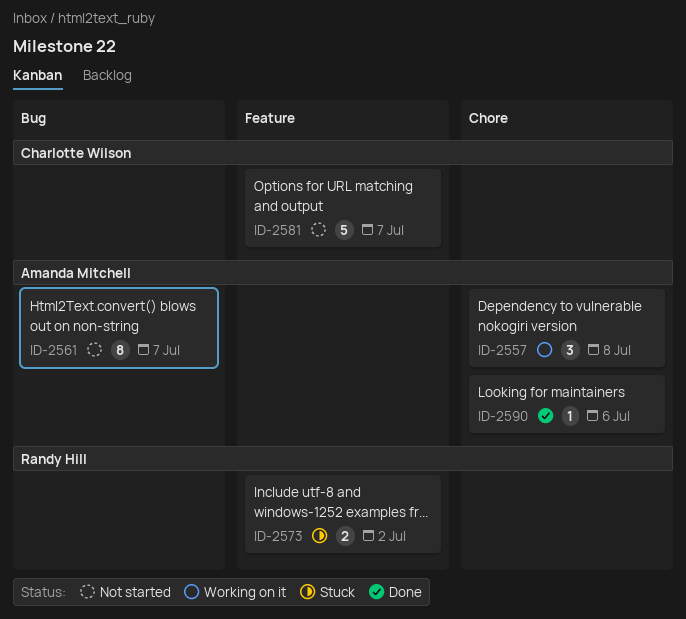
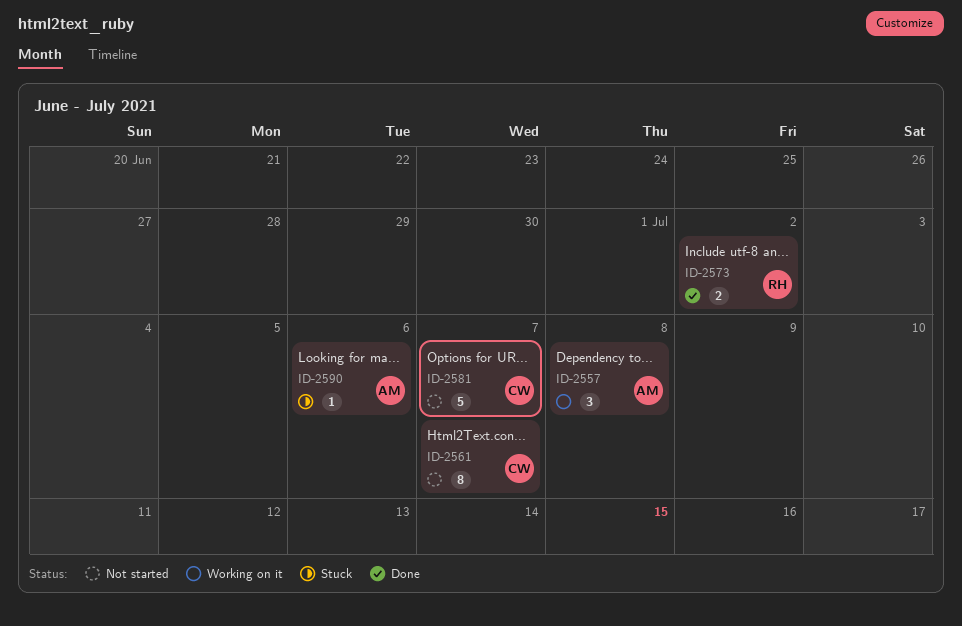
ID-2561, owner: Amanda Mitchell -> Charlotte Wilson
ID-2573, status: Stuck -> Done
ID-2590, status: Done -> Stuck

